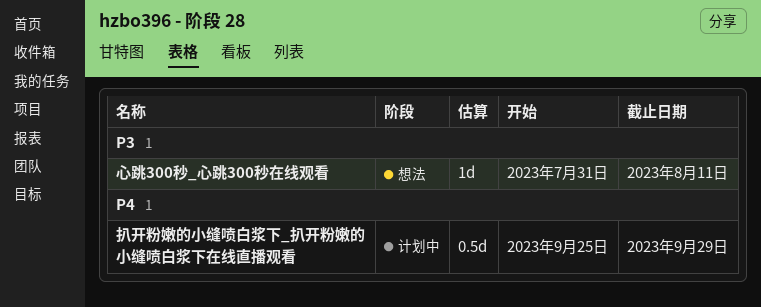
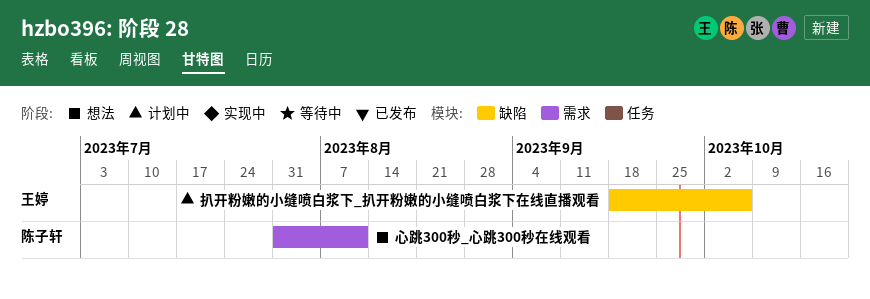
扒开粉嫩的小缝喷白浆下_扒开粉嫩的小缝喷白浆下在线直播观看, start: Sep 25 -> Sep 18
扒开粉嫩的小缝喷白浆下_扒开粉嫩的小缝喷白浆下在线直播观看, due: Sep 29 -> Oct 6

